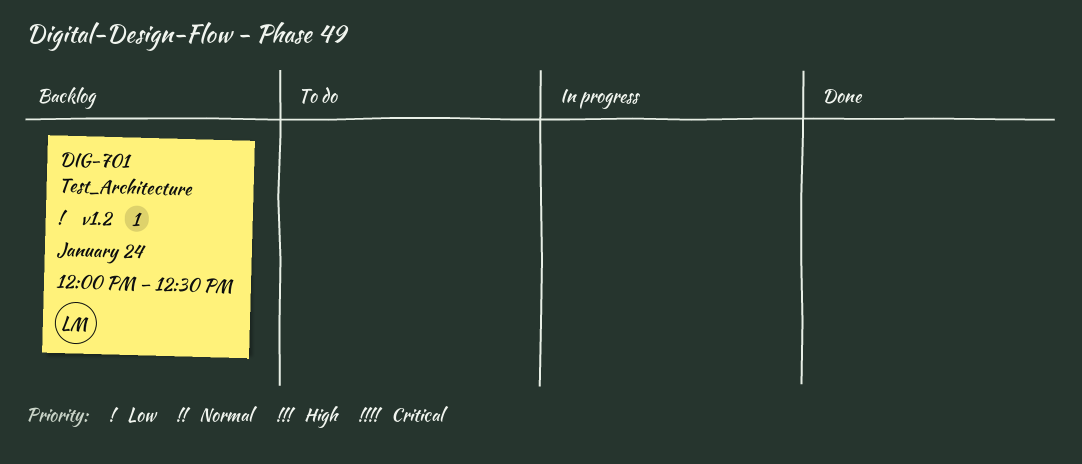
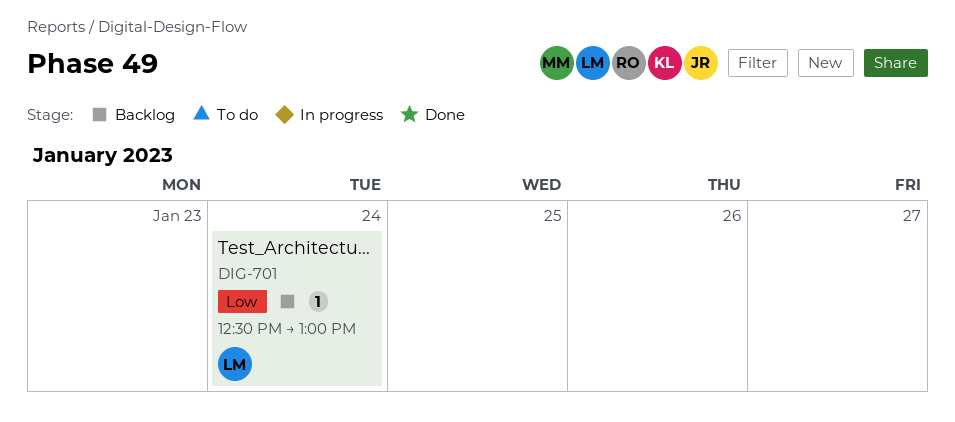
DIG-701, begins: 12:00 -> 12:30
DIG-701, ends: 12:30 -> 13:00

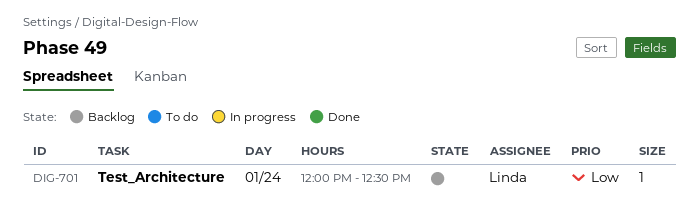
DIG-701, begins: 12:30 -> 12:00
DIG-701, ends: 13:00 -> 12:30

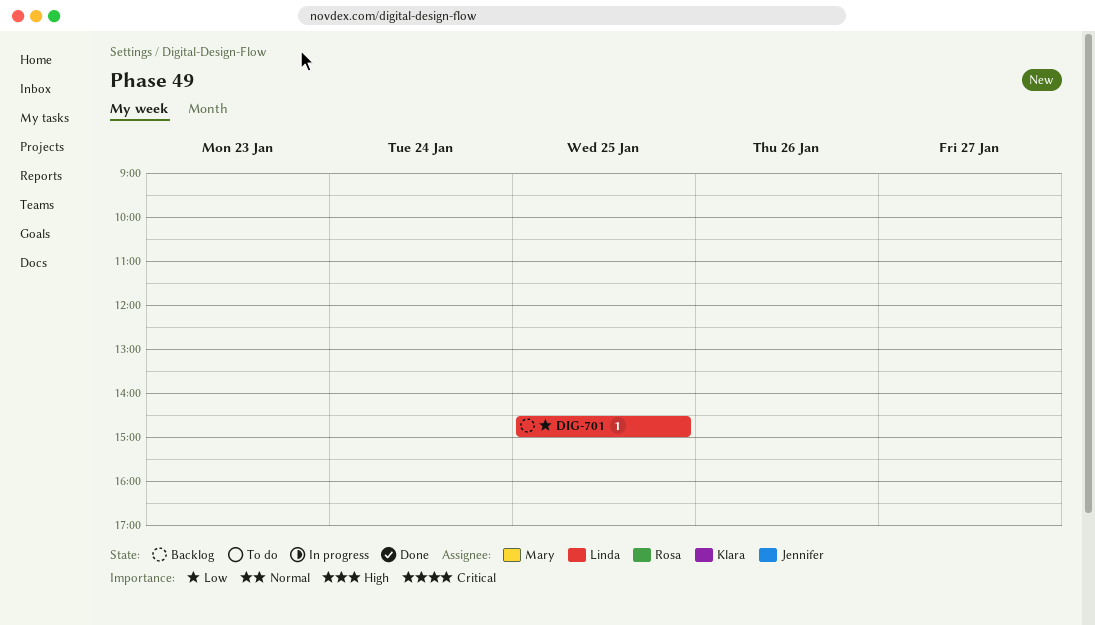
DIG-701, day: Jan 24 -> Jan 25
DIG-701, begins: 12:00 -> 14:30
DIG-701, ends: 12:30 -> 15:00

